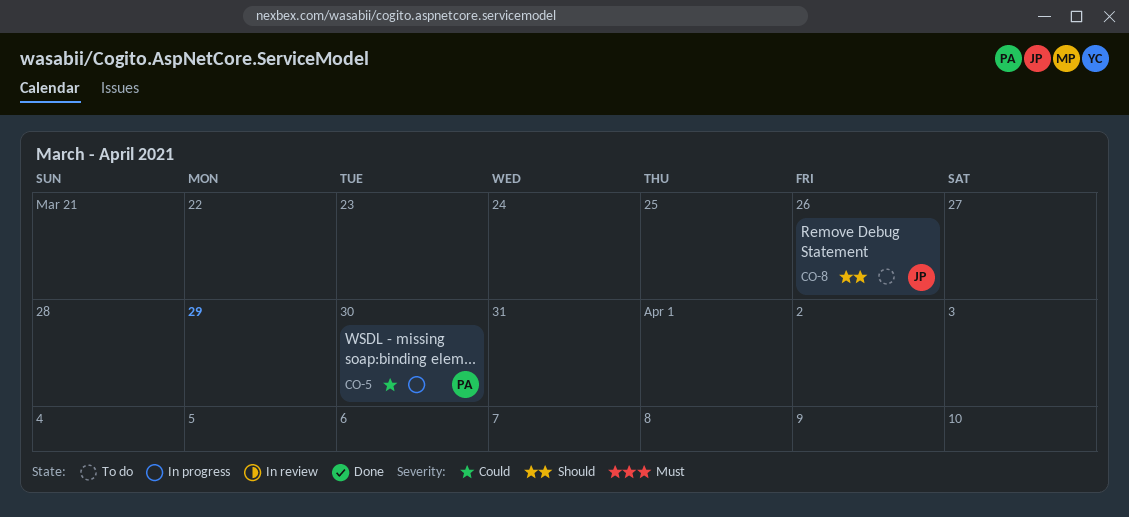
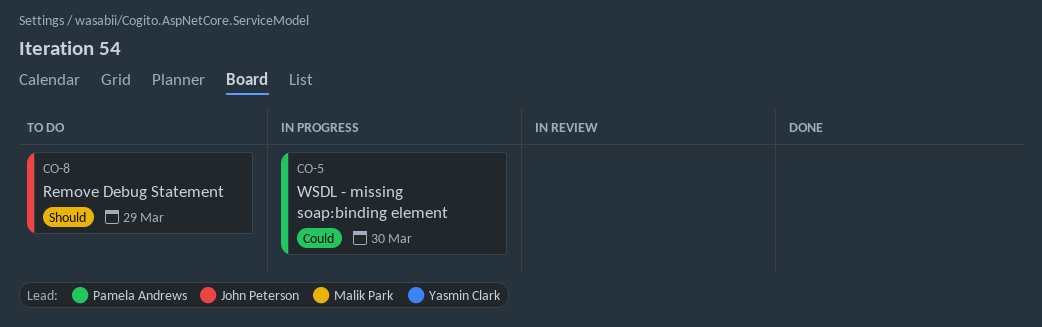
CO-8, due: Mar 26 -> Mar 29

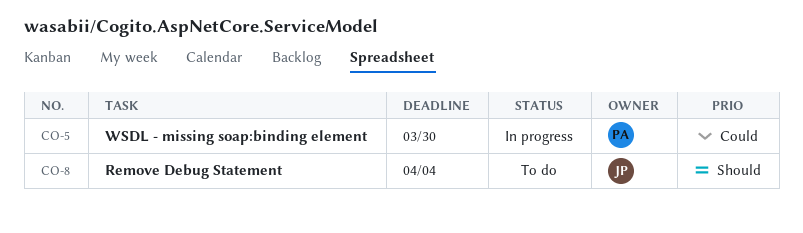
CO-8, due: Mar 29 -> Apr 4

